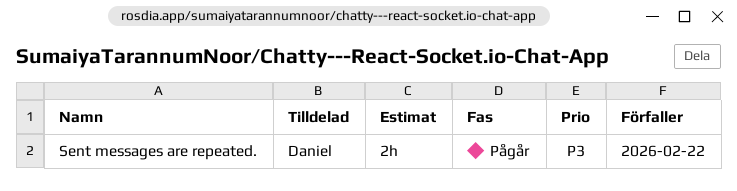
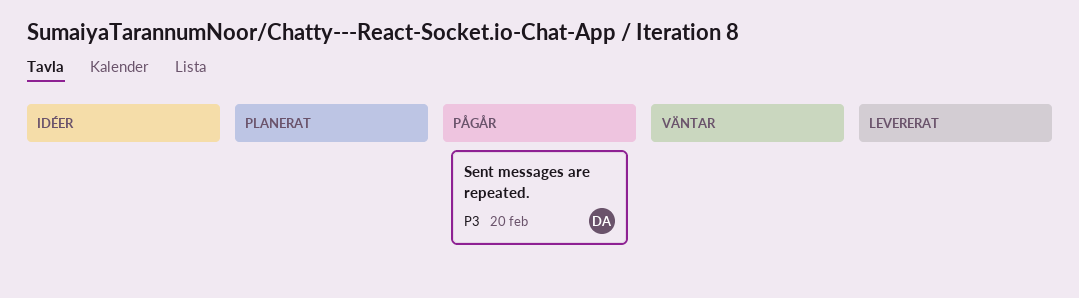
Sent messages are repeated., due: Feb 22 -> Feb 20

